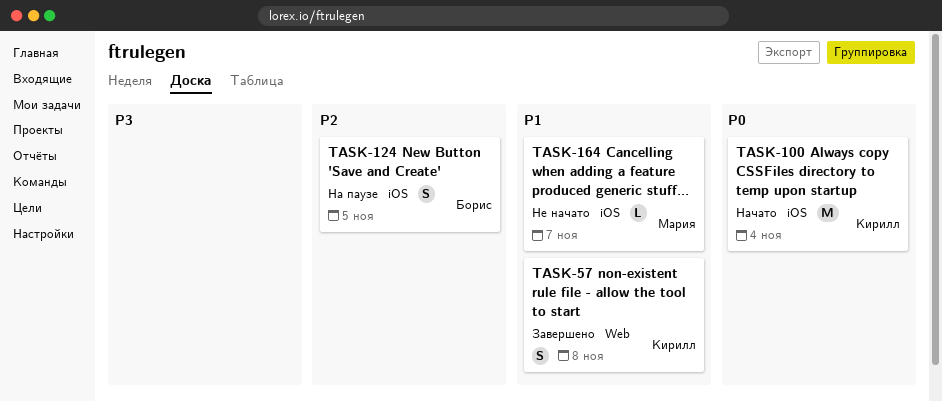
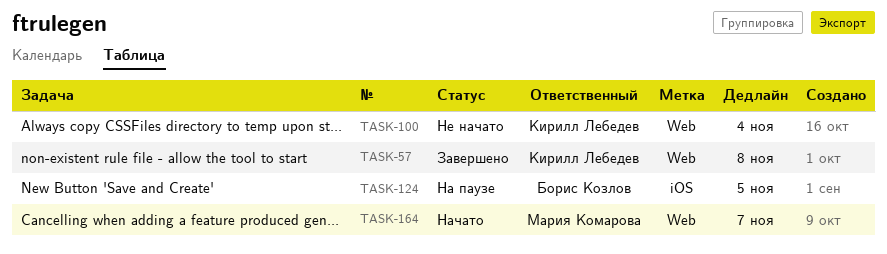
TASK-100, status: Начато -> Не начато
TASK-100, label: iOS -> Web
TASK-164, status: Не начато -> Начато
TASK-164, label: iOS -> Web

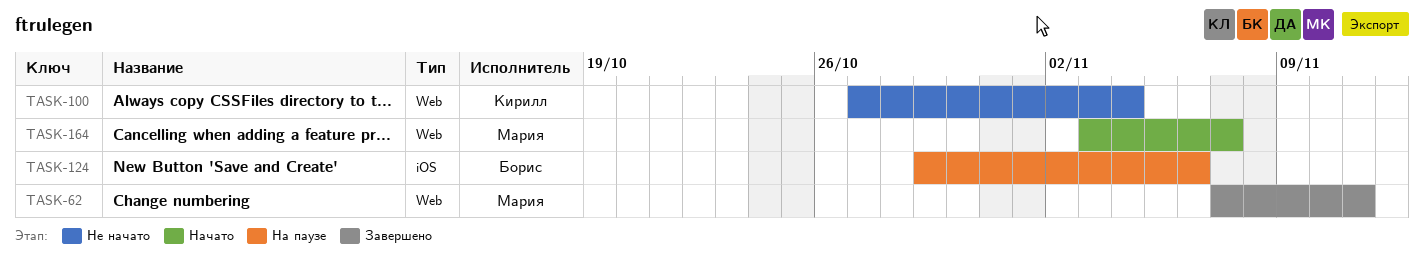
TASK-57: present -> none
TASK-62: none -> present
TASK-124, due: Nov 5 -> Nov 6

